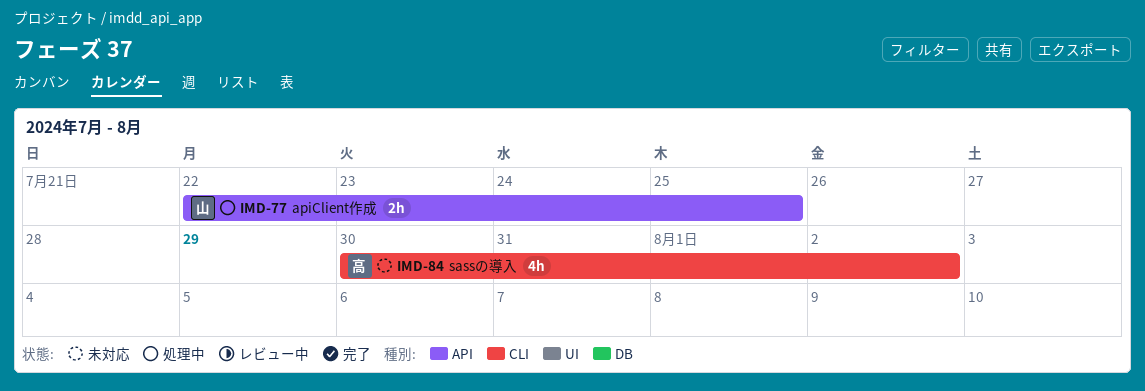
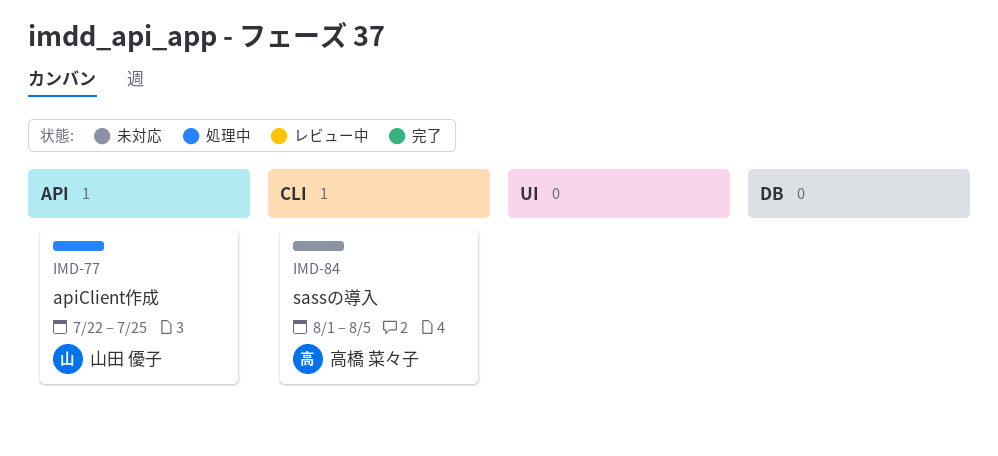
IMD-84, start: Jul 30 -> Aug 1
IMD-84, due: Aug 2 -> Aug 5

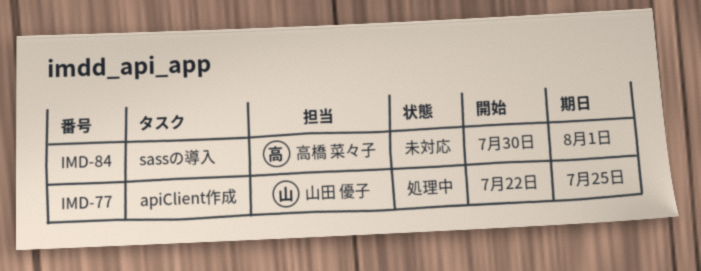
IMD-84, start: Aug 1 -> Jul 30
IMD-84, due: Aug 5 -> Aug 1

